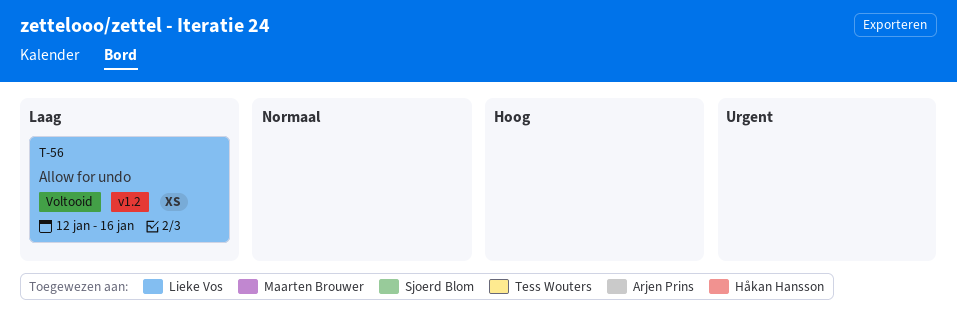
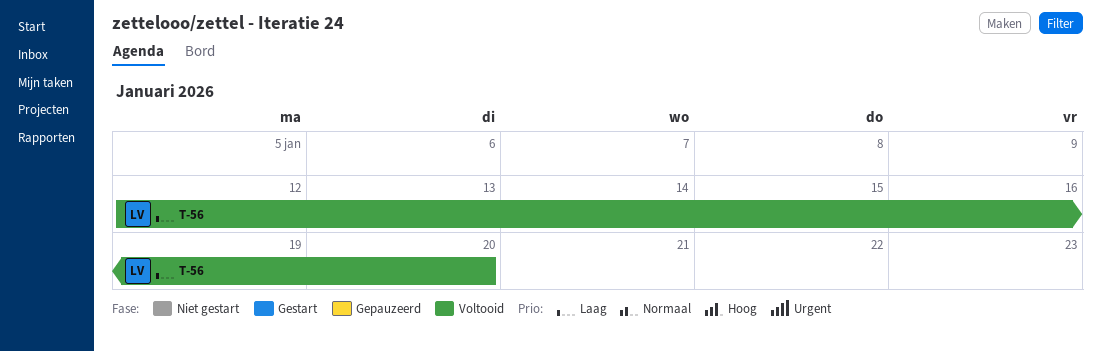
T-56, due: Jan 16 -> Jan 20

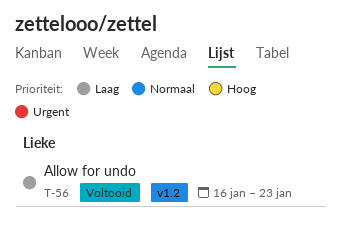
T-56, start: Jan 12 -> Jan 16
T-56, due: Jan 20 -> Jan 23

